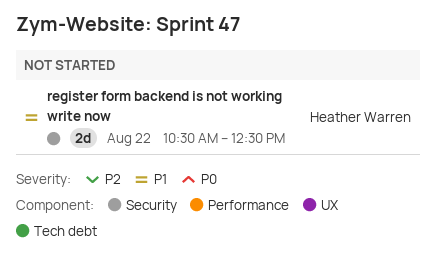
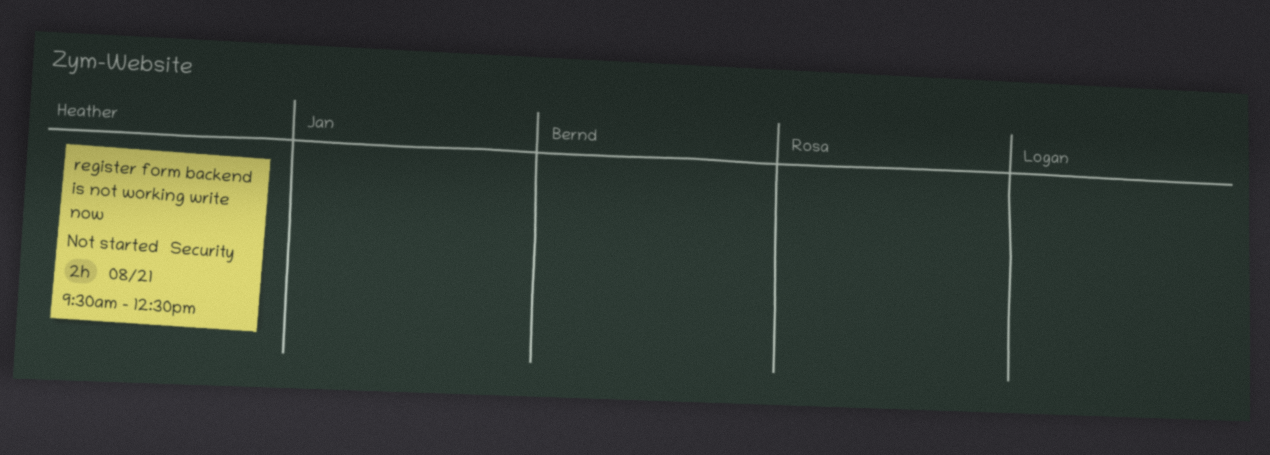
register form backend is not working write now, estimate: 2d -> 2h
register form backend is not working write now, day: Aug 22 -> Aug 21
register form backend is not working write now, begins: 10:30 -> 09:30

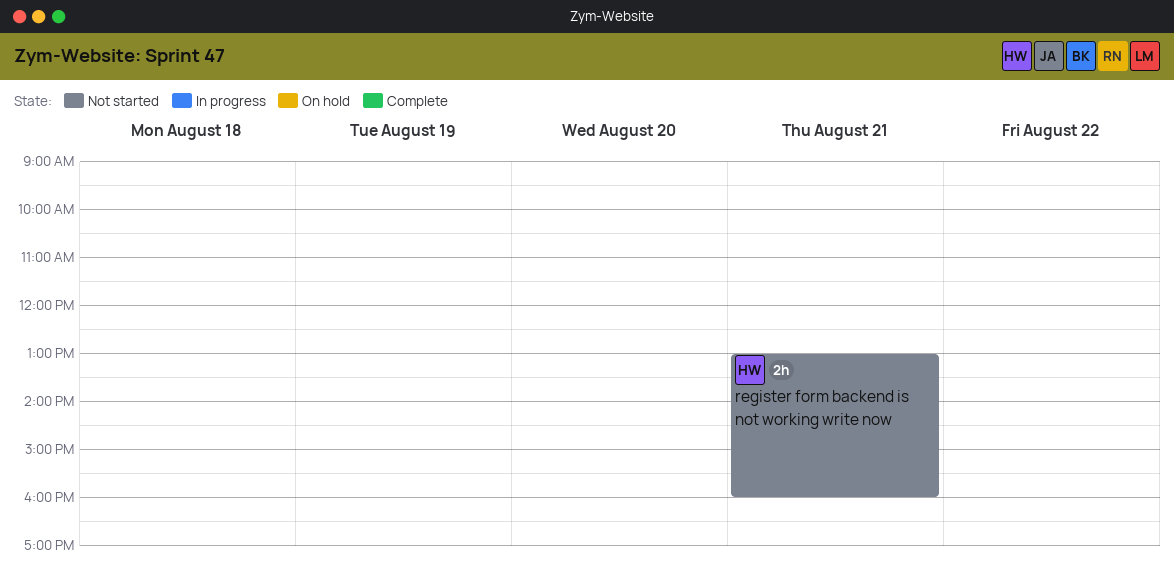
register form backend is not working write now, begins: 09:30 -> 13:00
register form backend is not working write now, ends: 12:30 -> 16:00

